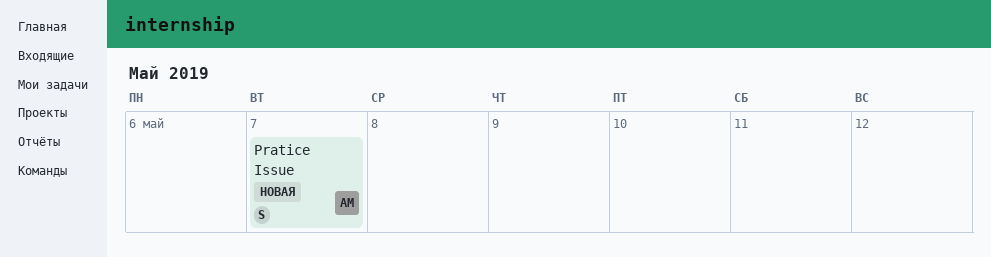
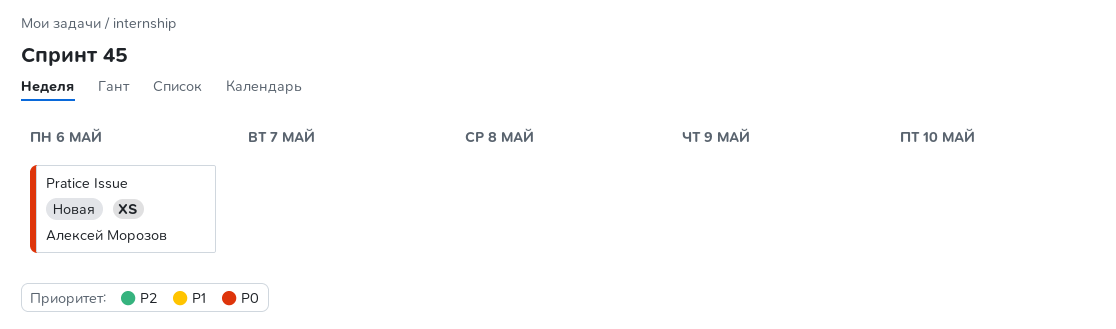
Pratice Issue, estimate: S -> XS
Pratice Issue, due: May 7 -> May 6

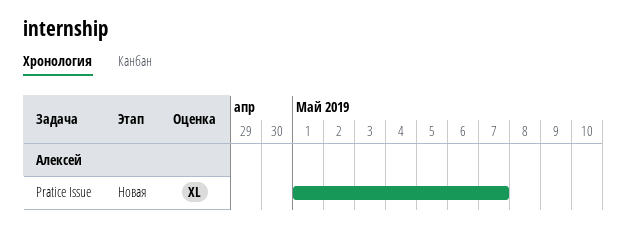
Pratice Issue, estimate: XS -> XL
Pratice Issue, due: May 6 -> May 7

